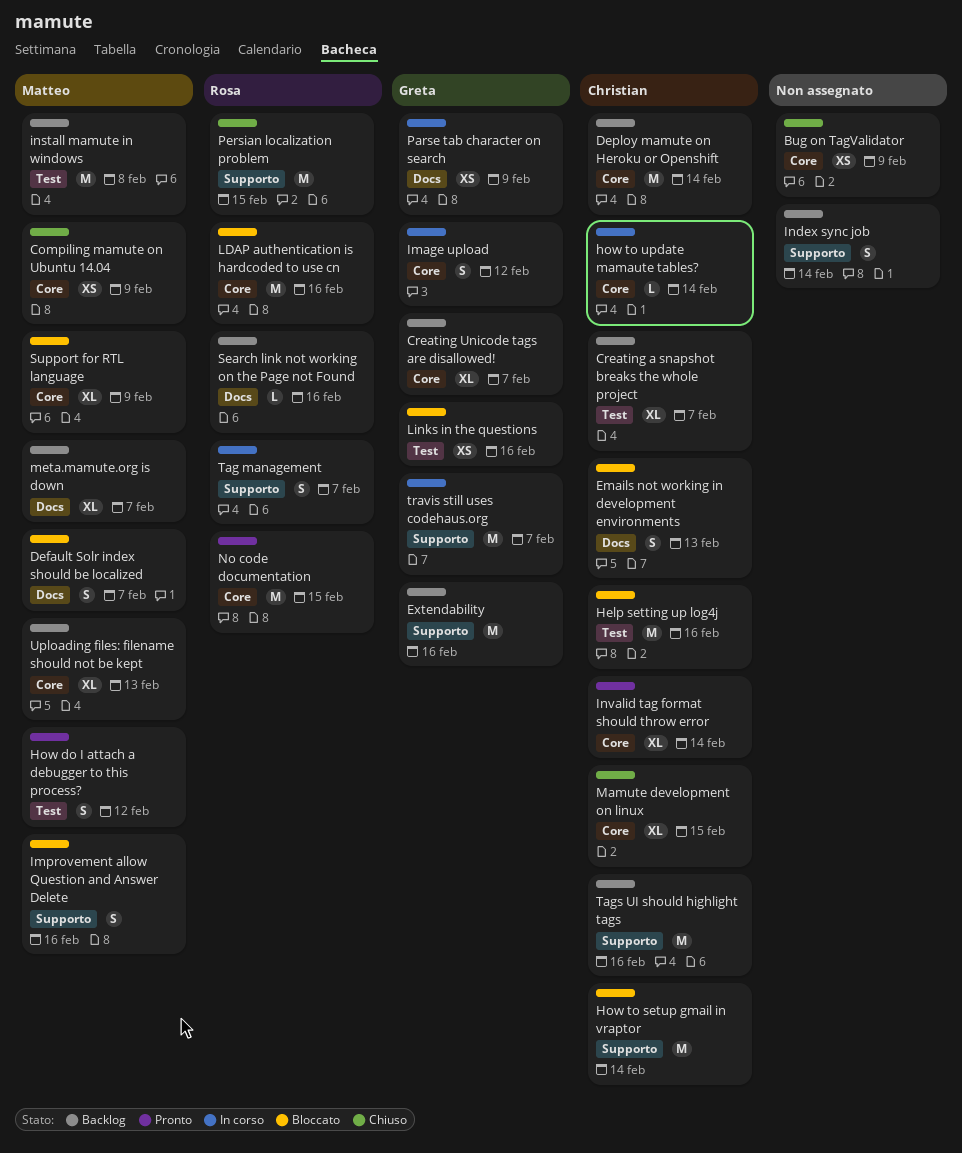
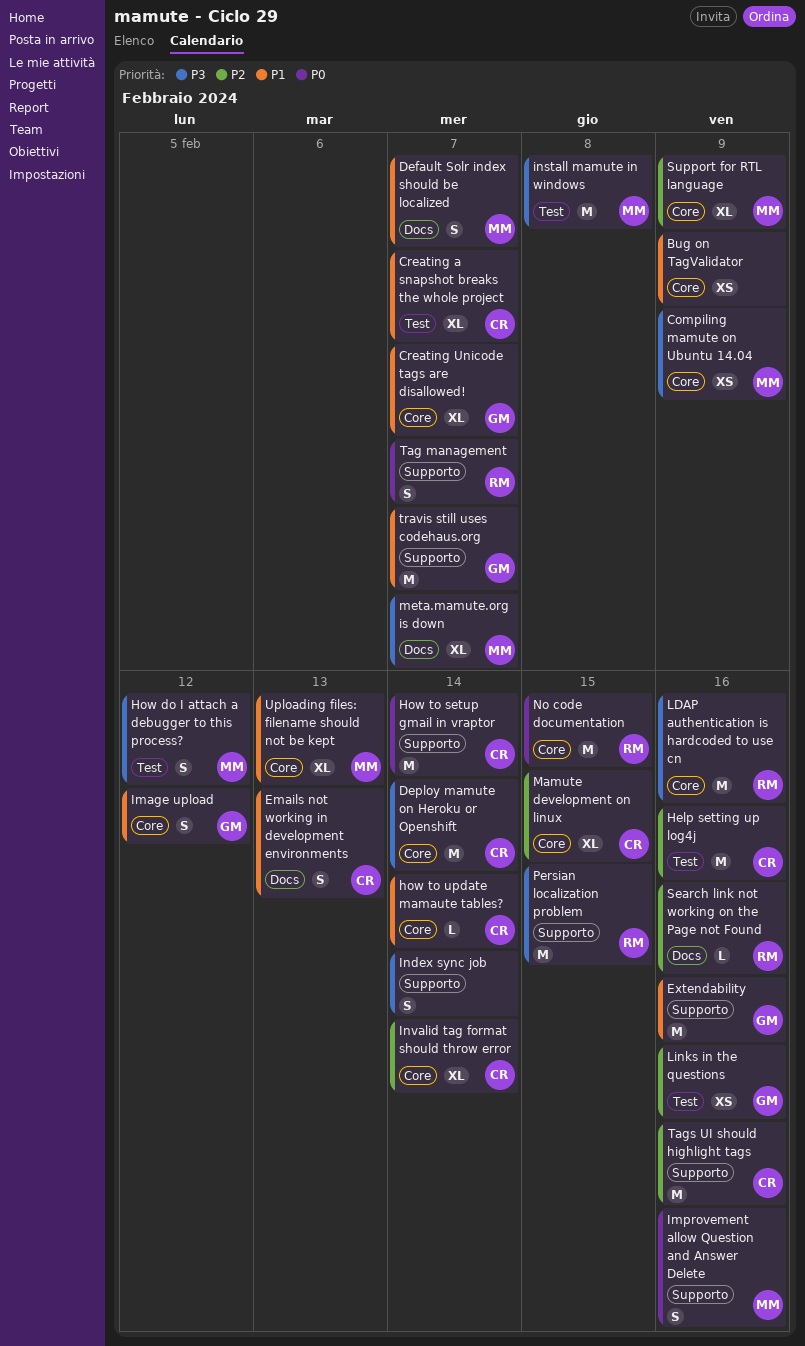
Parse tab character on search: present -> none

